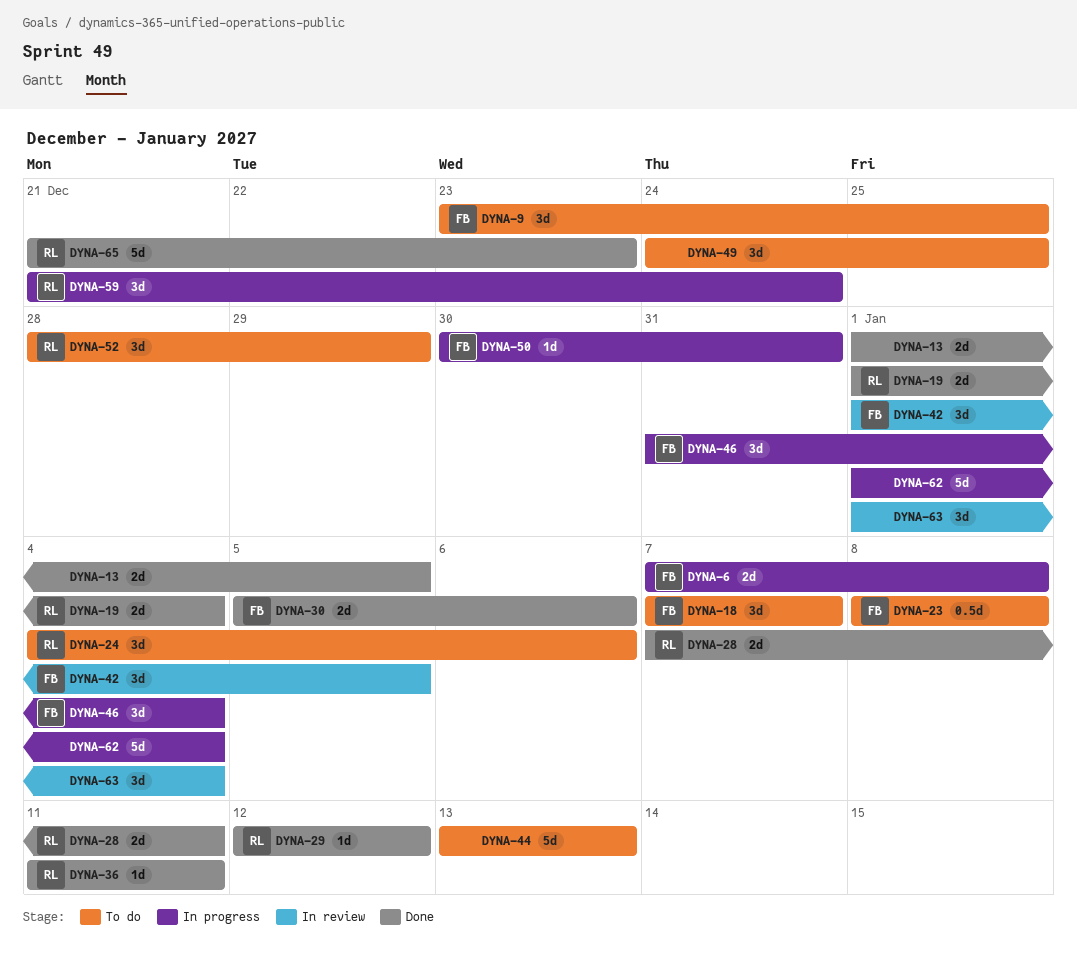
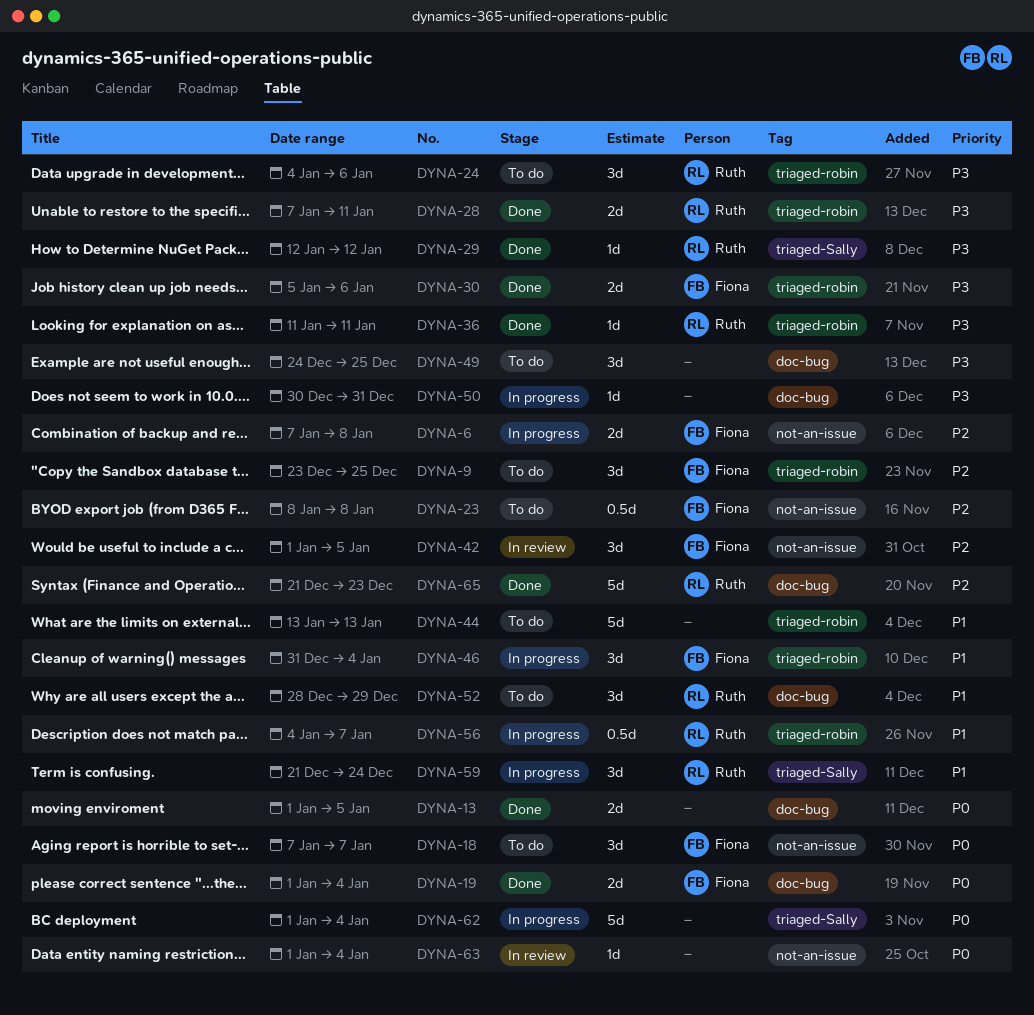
DYNA-19, owner: Ruth -> Fiona
DYNA-50, owner: Fiona -> none
DYNA-56: none -> present
DYNA-63, estimate: 3d -> 1d

